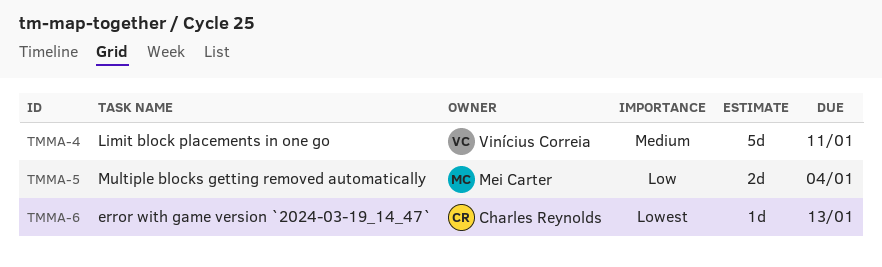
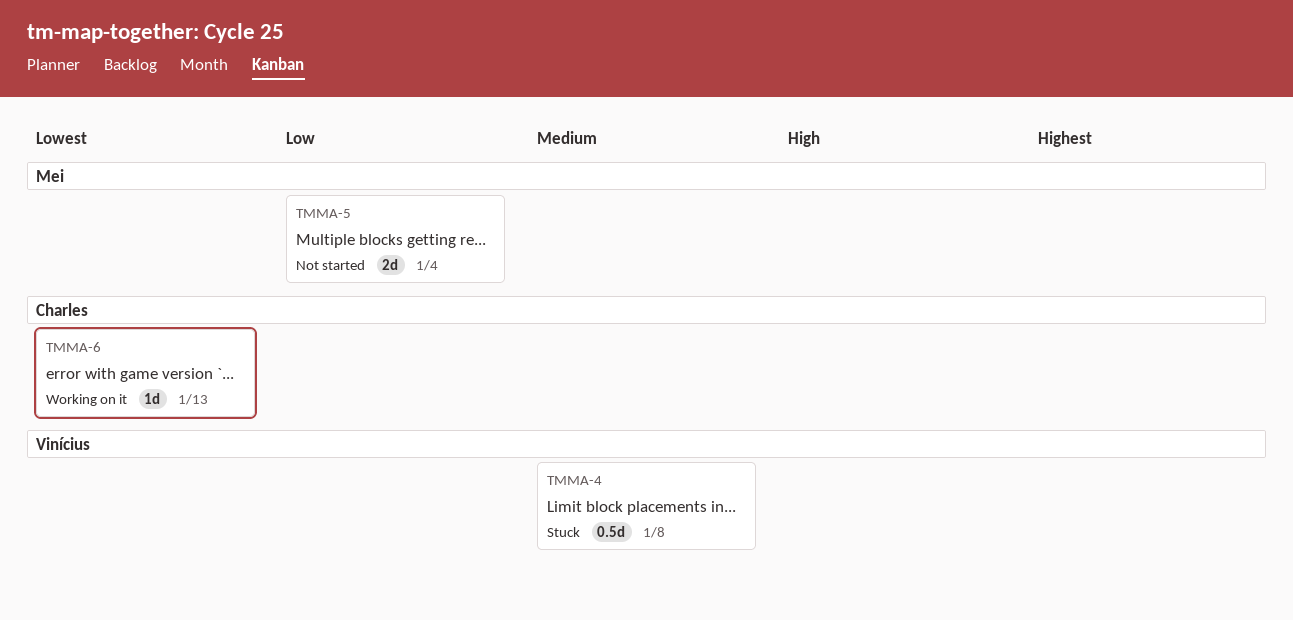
TMMA-4, estimate: 5d -> 0.5d
TMMA-4, due: Jan 11 -> Jan 8

